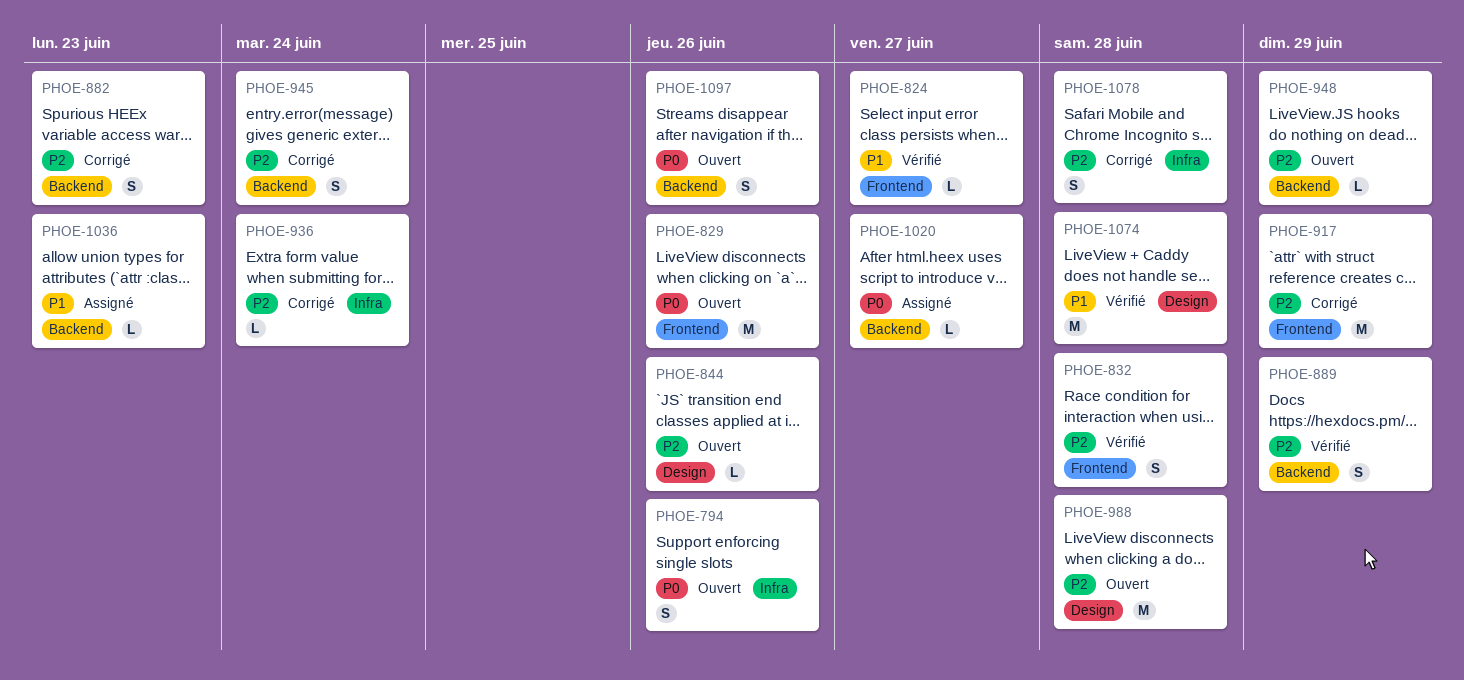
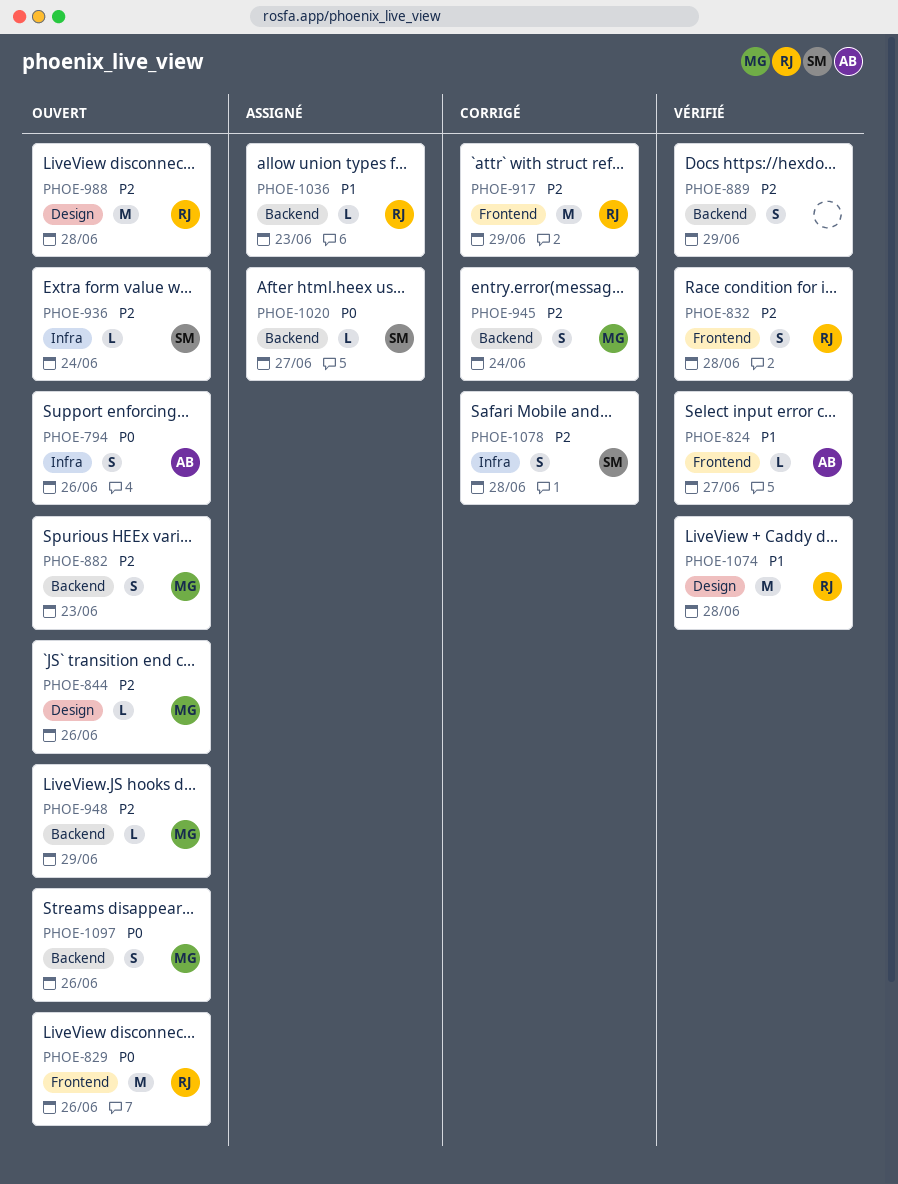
PHOE-882, status: Corrigé -> Ouvert
PHOE-936, status: Corrigé -> Ouvert

